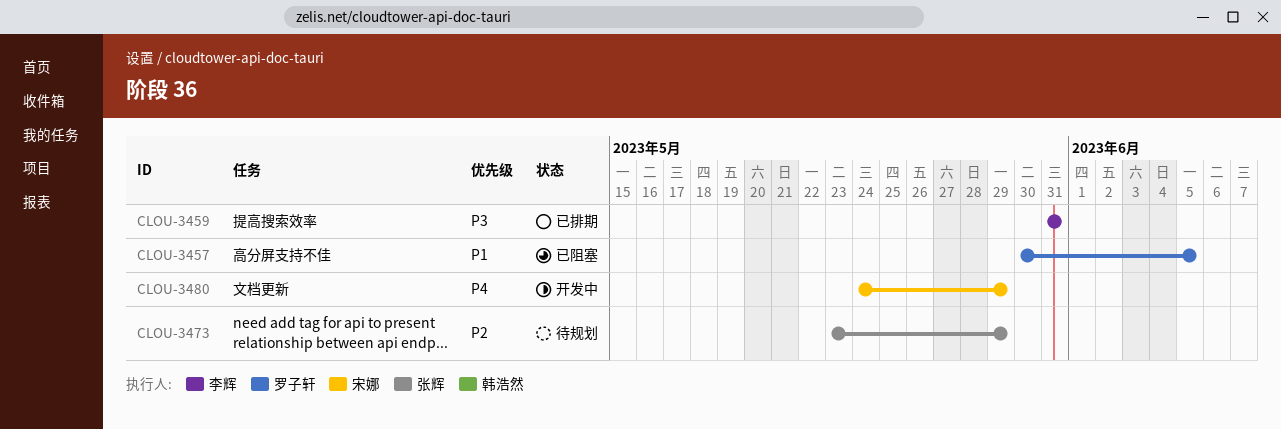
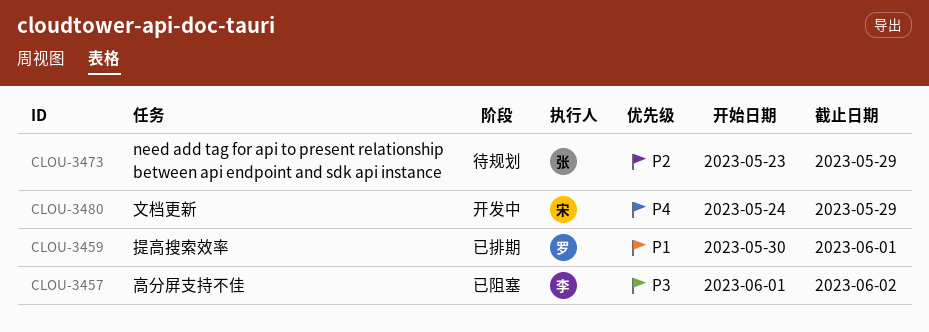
CLOU-3457, owner: 罗子轩 -> 李辉
CLOU-3457, priority: P1 -> P3
CLOU-3457, start: May 30 -> Jun 1
CLOU-3457, due: Jun 5 -> Jun 2
CLOU-3459, owner: 李辉 -> 罗子轩
CLOU-3459, priority: P3 -> P1
CLOU-3459, start: May 31 -> May 30
CLOU-3459, due: May 31 -> Jun 1

